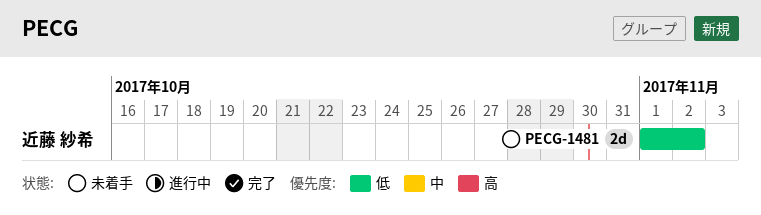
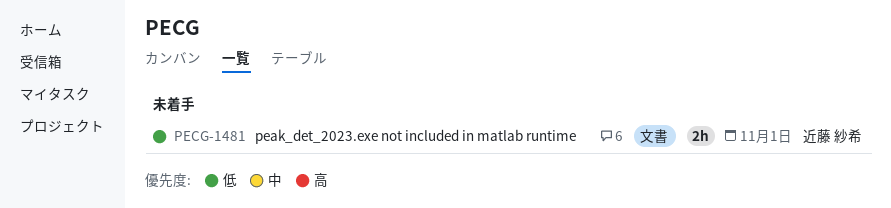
PECG-1481, estimate: 2d -> 2h
PECG-1481, due: Nov 2 -> Nov 1

